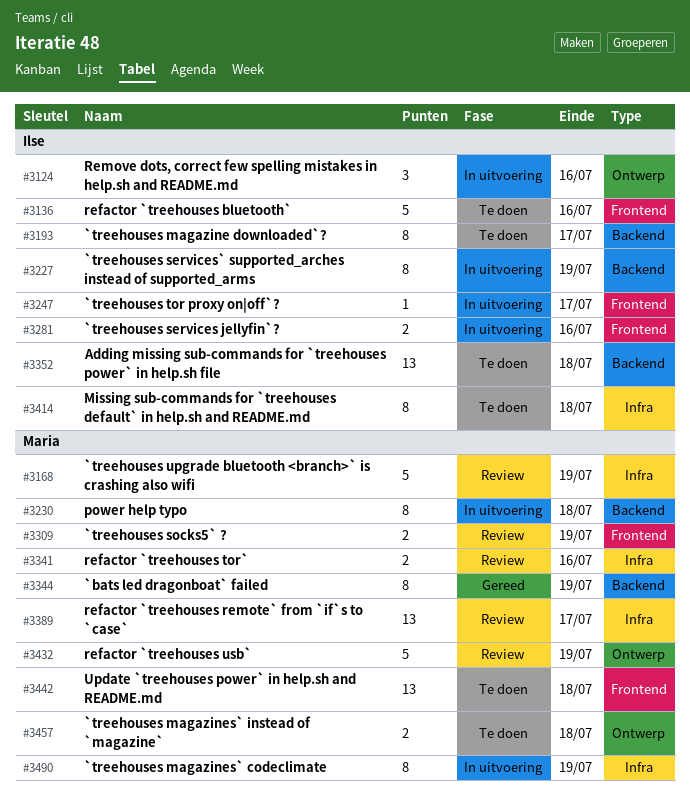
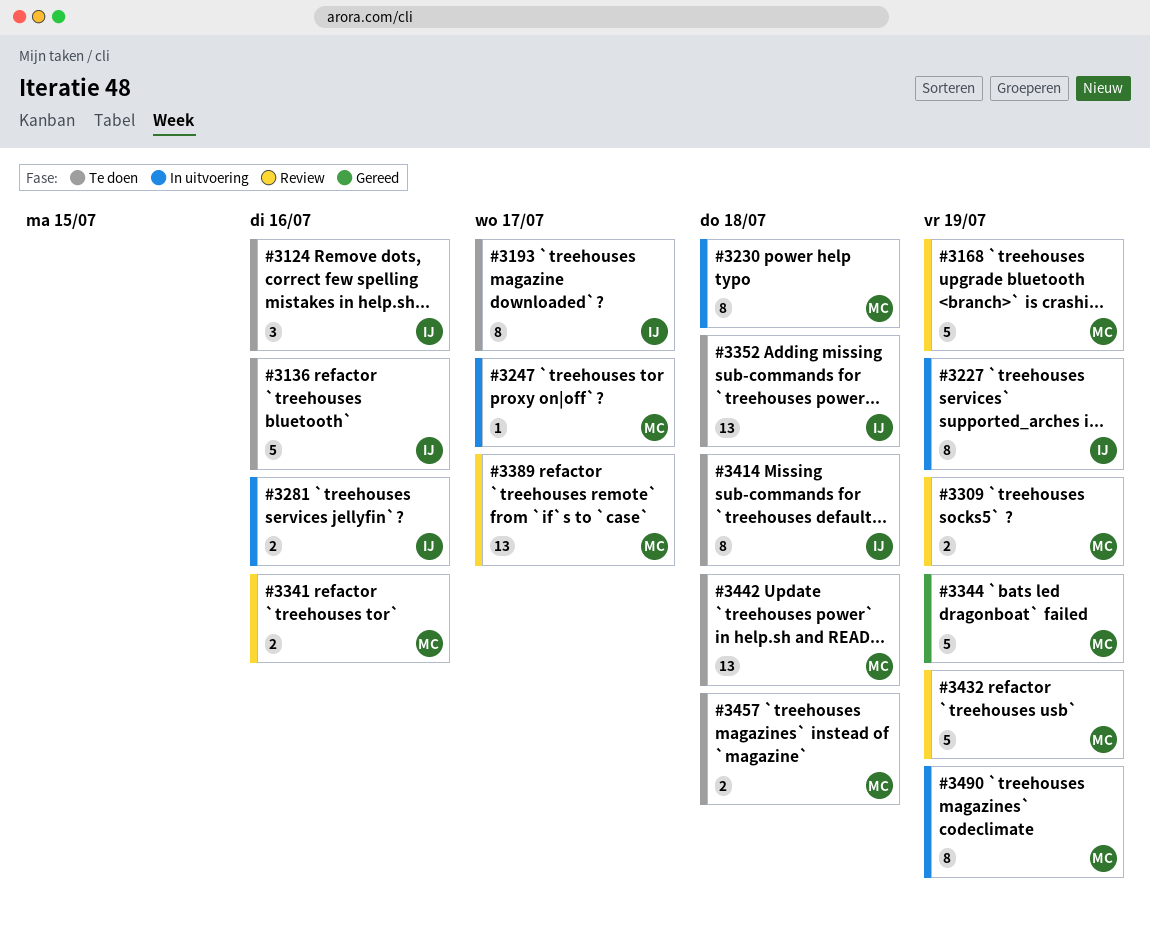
#3124, status: In uitvoering -> Te doen
#3247, owner: Ilse -> Maria
#3344, estimate: 8 -> 5

